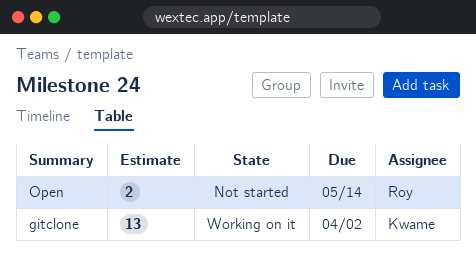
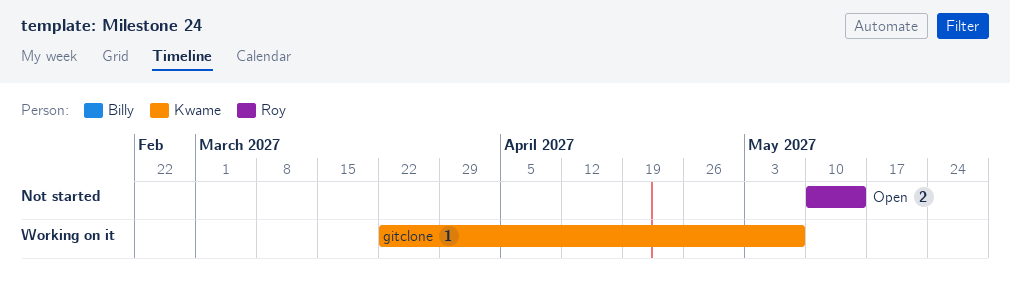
gitclone, estimate: 13 -> 1
gitclone, due: Apr 2 -> May 7

